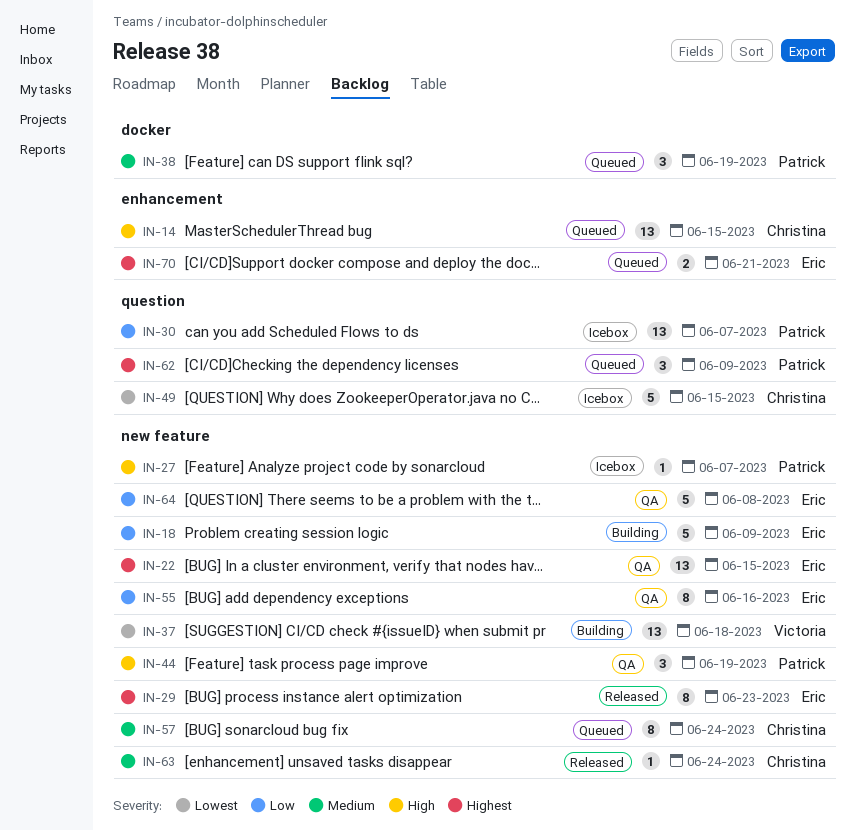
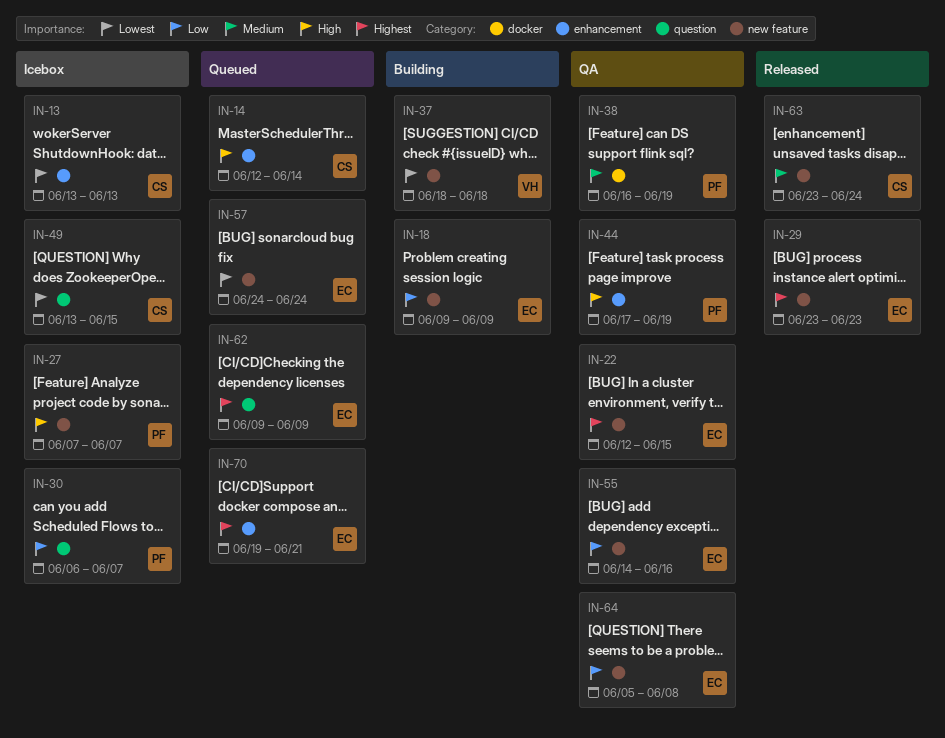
IN-13: none -> present
IN-14, due: Jun 15 -> Jun 14
IN-38, status: Queued -> QA
IN-44, label: new feature -> enhancement
IN-57, owner: Christina -> Eric
IN-57, priority: Medium -> Lowest
IN-62, owner: Patrick -> Eric

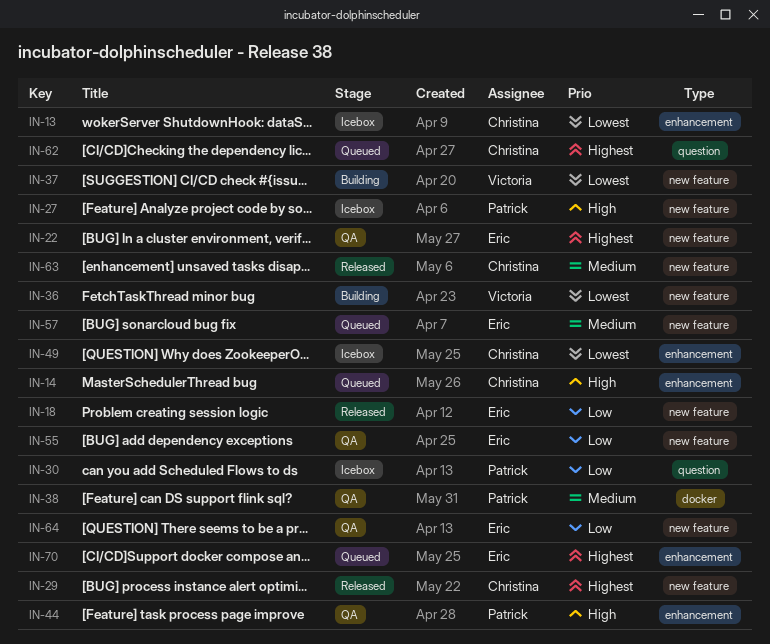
IN-18, status: Building -> Released
IN-29, owner: Eric -> Christina
IN-36: none -> present
IN-49, label: question -> enhancement
IN-57, priority: Lowest -> Medium
IN-62, owner: Eric -> Christina

